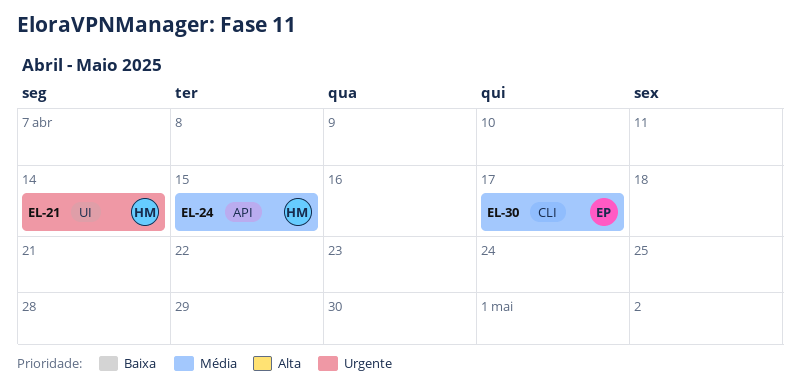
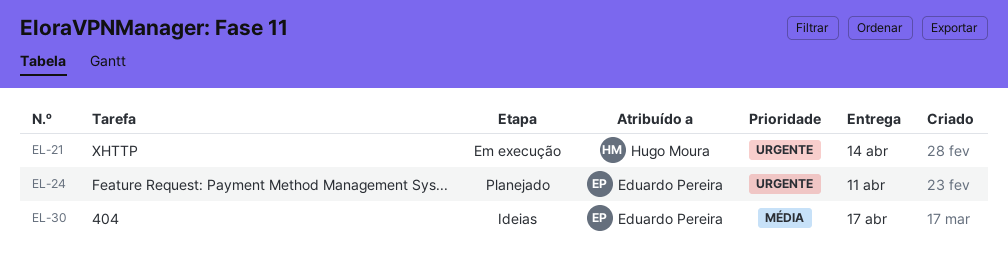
EL-24, owner: Hugo Moura -> Eduardo Pereira
EL-24, priority: Média -> Urgente
EL-24, due: Apr 15 -> Apr 11

